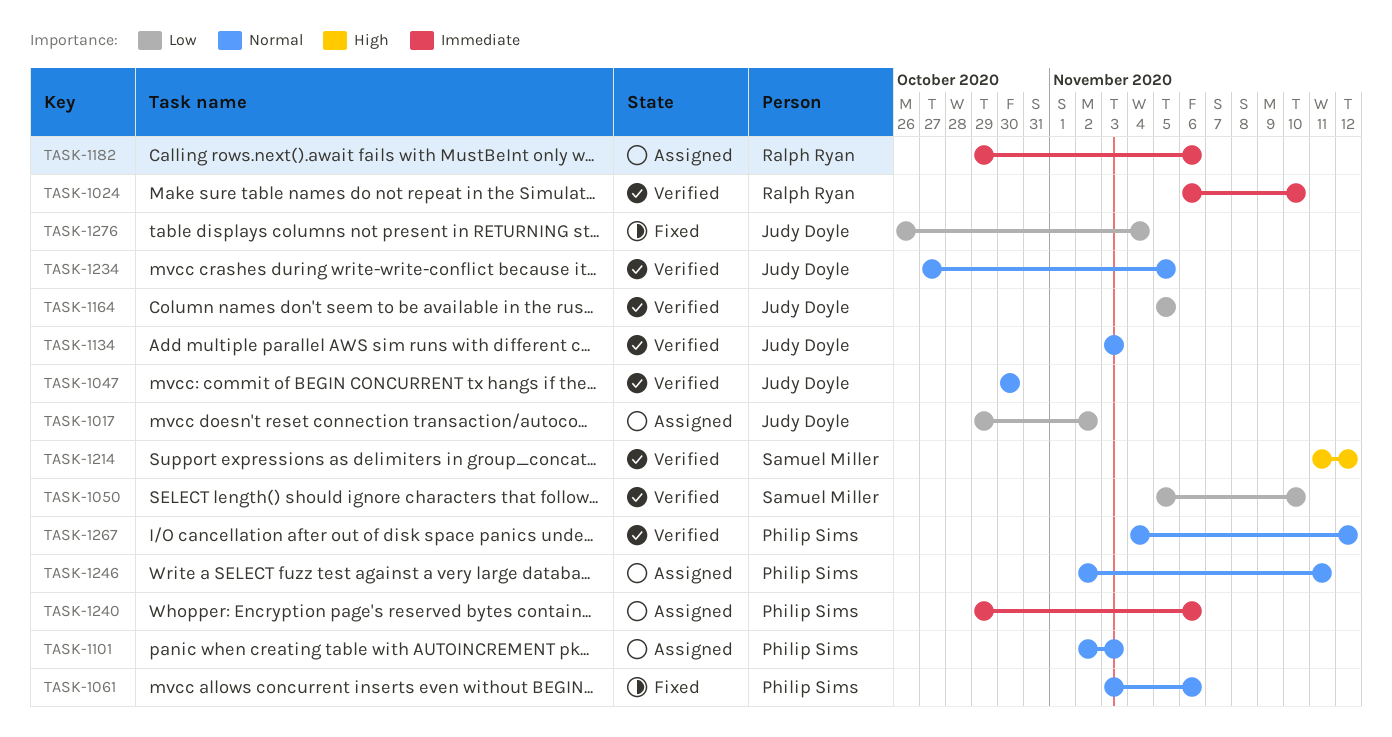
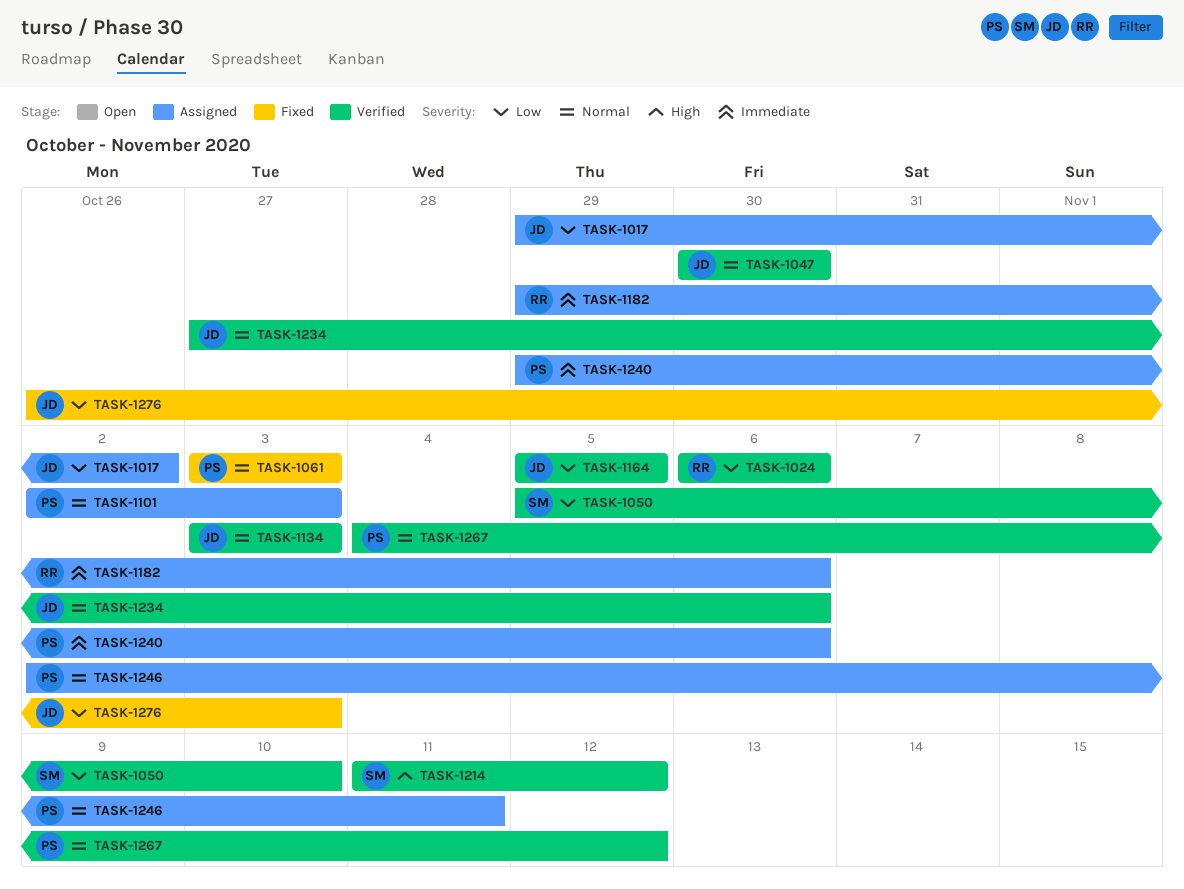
TASK-1024, priority: Immediate -> Low
TASK-1024, due: Nov 10 -> Nov 6
TASK-1061, due: Nov 6 -> Nov 3
TASK-1234, due: Nov 5 -> Nov 6
TASK-1276, due: Nov 4 -> Nov 3

